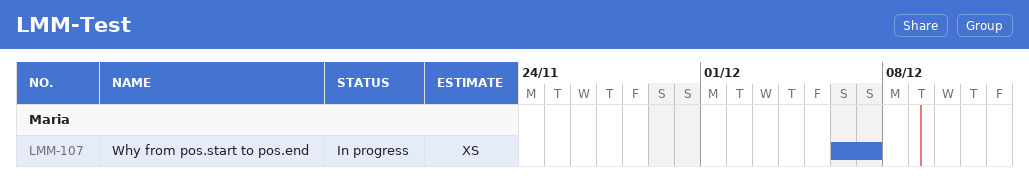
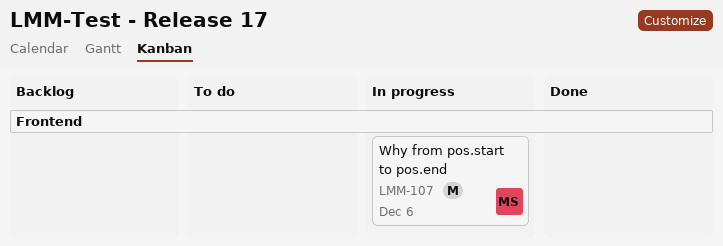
LMM-107, estimate: XS -> M
LMM-107, due: Dec 7 -> Dec 6

